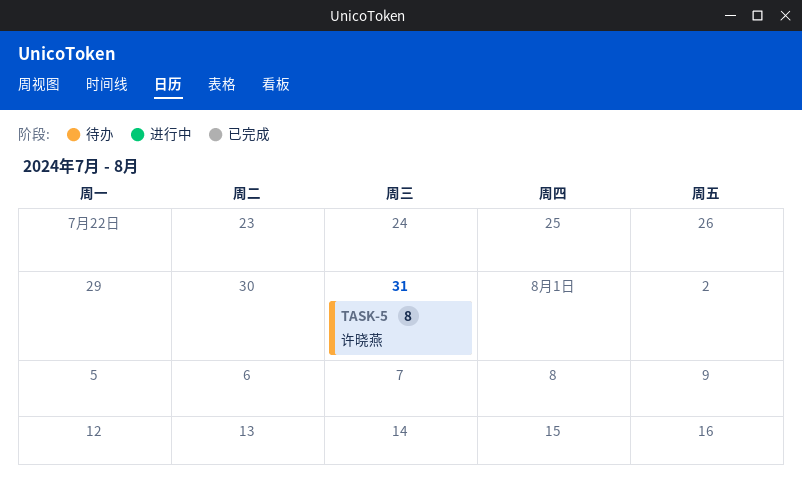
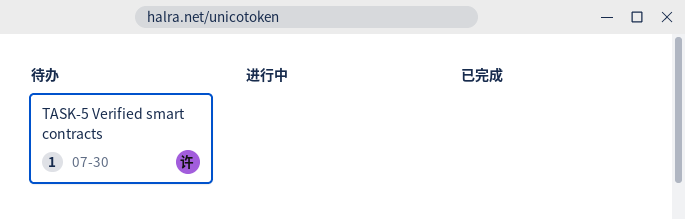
TASK-5, estimate: 8 -> 1
TASK-5, due: Jul 31 -> Jul 30

